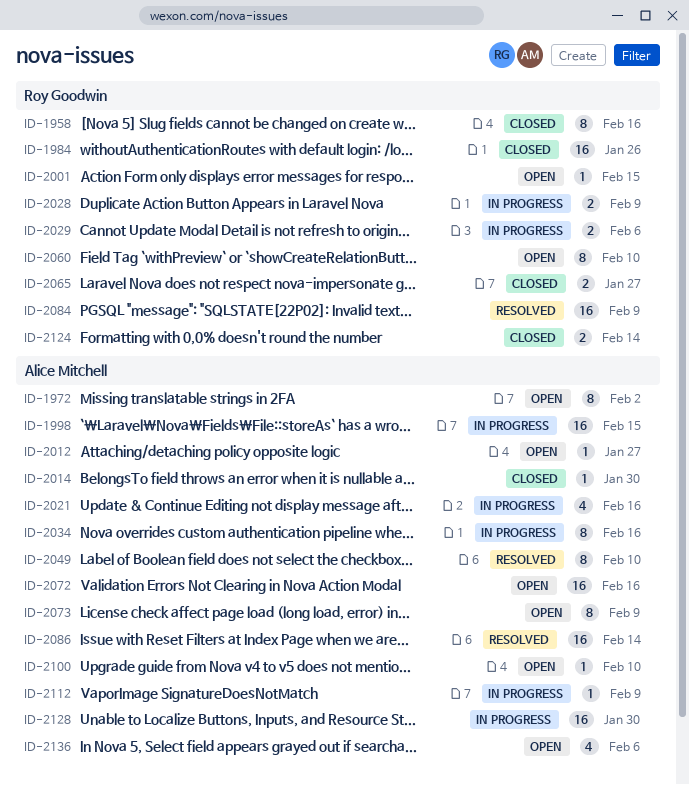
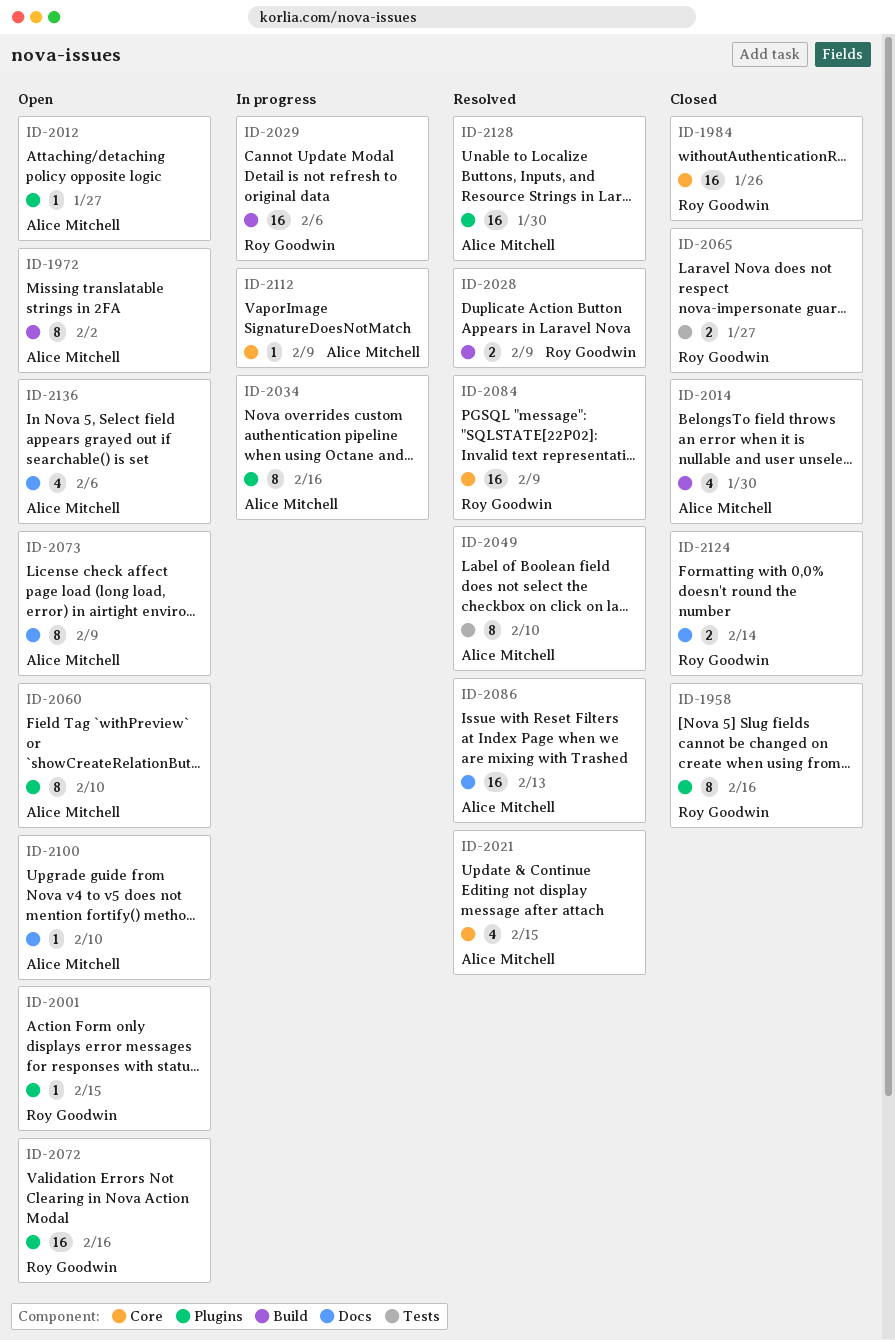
ID-1998: present -> none
ID-2014, estimate: 1 -> 4
ID-2021, status: In progress -> Resolved
ID-2021, due: Feb 16 -> Feb 15
ID-2028, status: In progress -> Resolved
ID-2029, estimate: 2 -> 16
ID-2060, owner: Roy Goodwin -> Alice Mitchell
ID-2072, owner: Alice Mitchell -> Roy Goodwin
ID-2086, due: Feb 14 -> Feb 13
ID-2128, status: In progress -> Resolved

